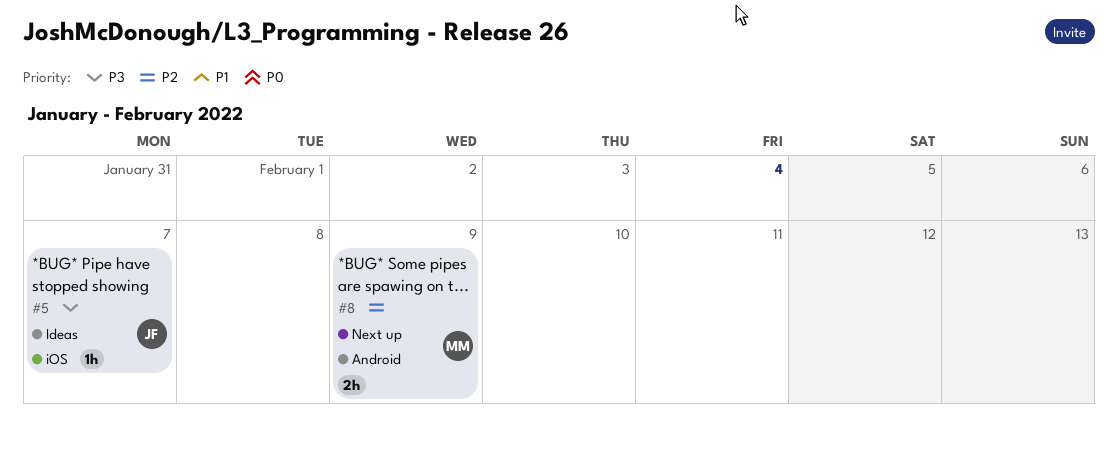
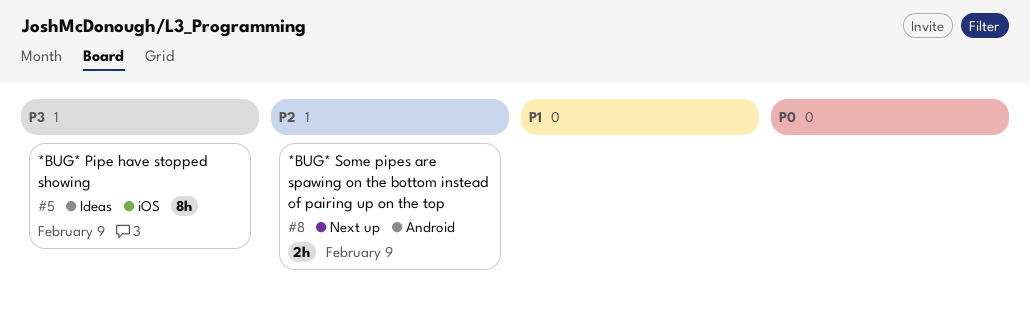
#5, estimate: 1h -> 8h
#5, due: Feb 7 -> Feb 9

